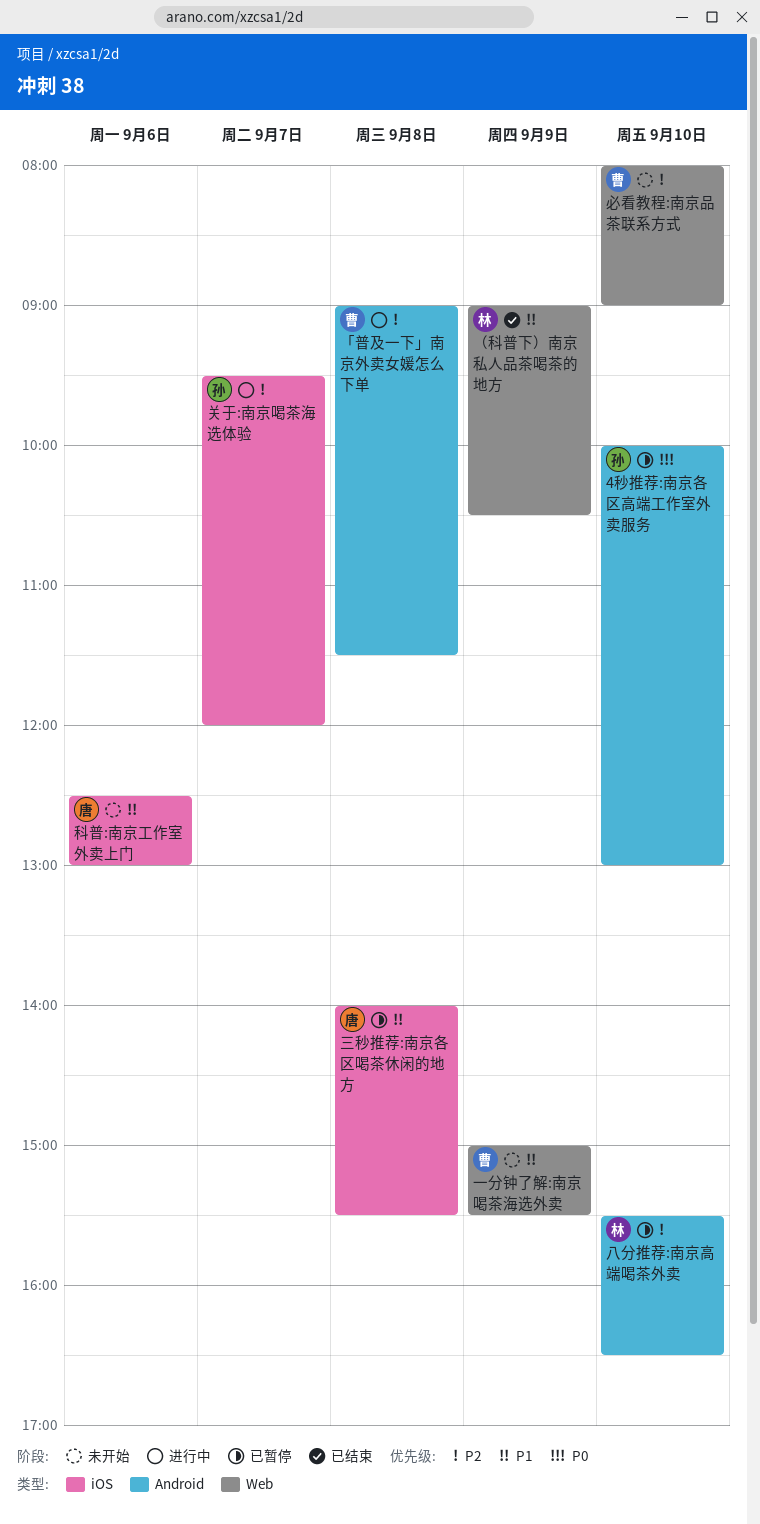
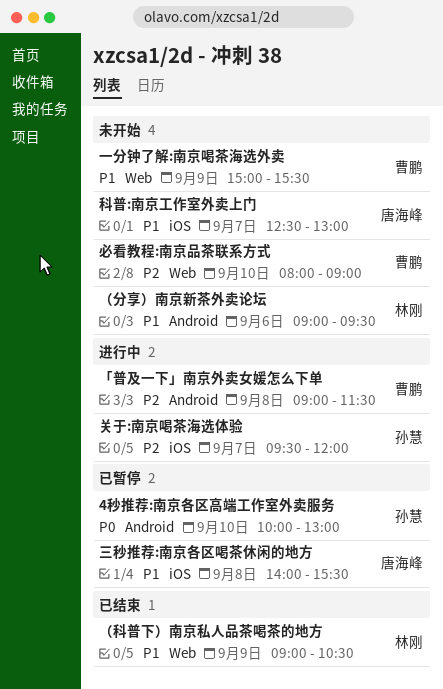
八分推荐:南京高端喝茶外卖: present -> none
科普:南京工作室外卖上门, day: Sep 6 -> Sep 7
（分享）南京新茶外卖论坛: none -> present

